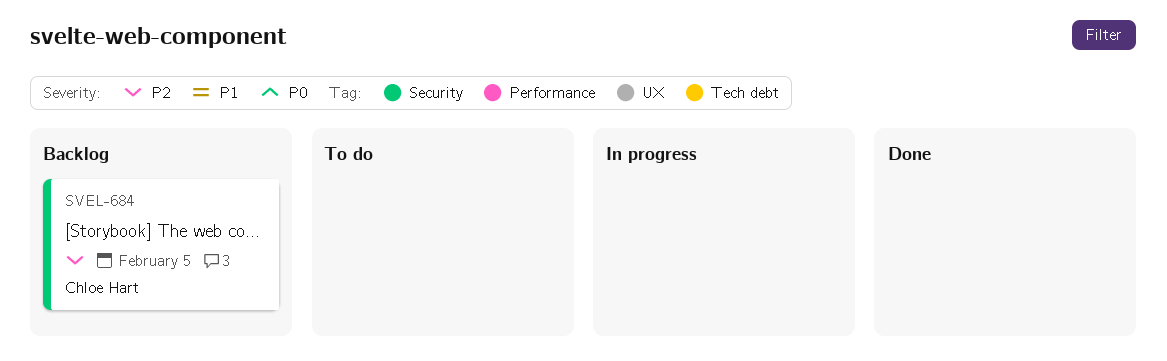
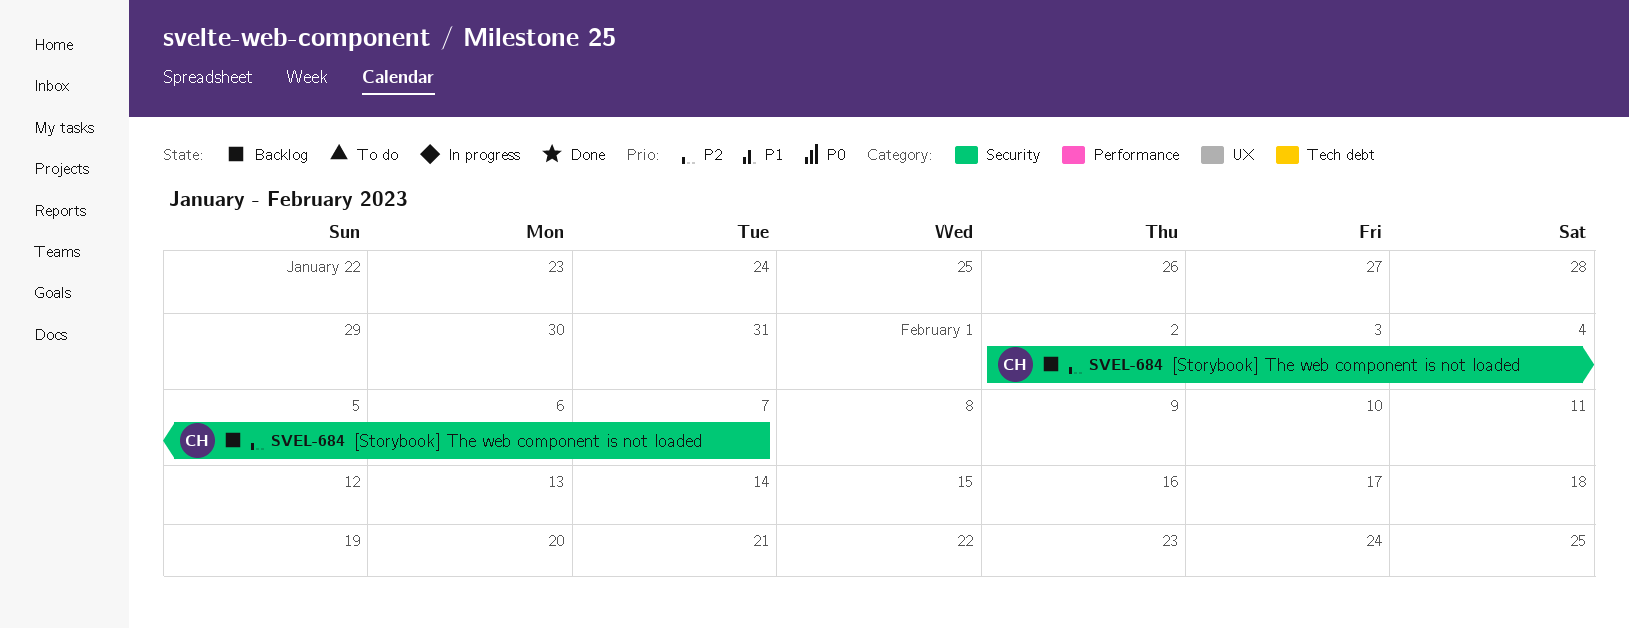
SVEL-684, due: Feb 5 -> Feb 7

